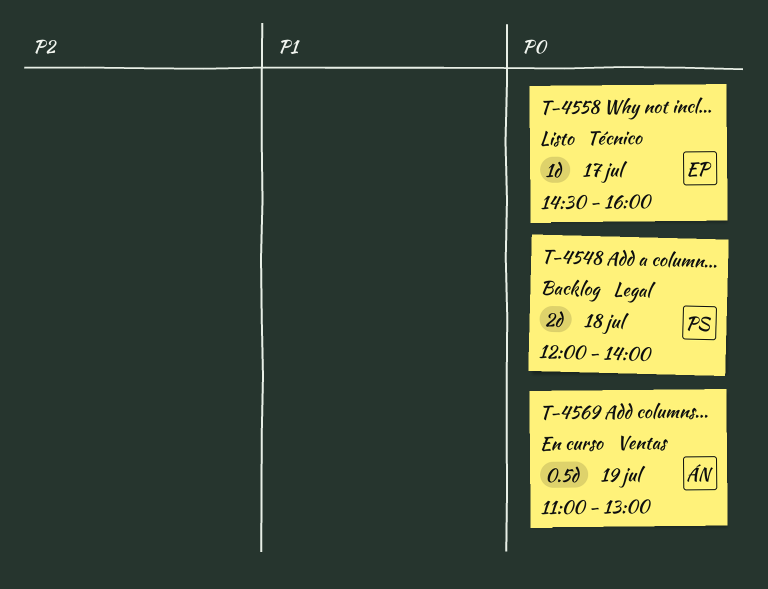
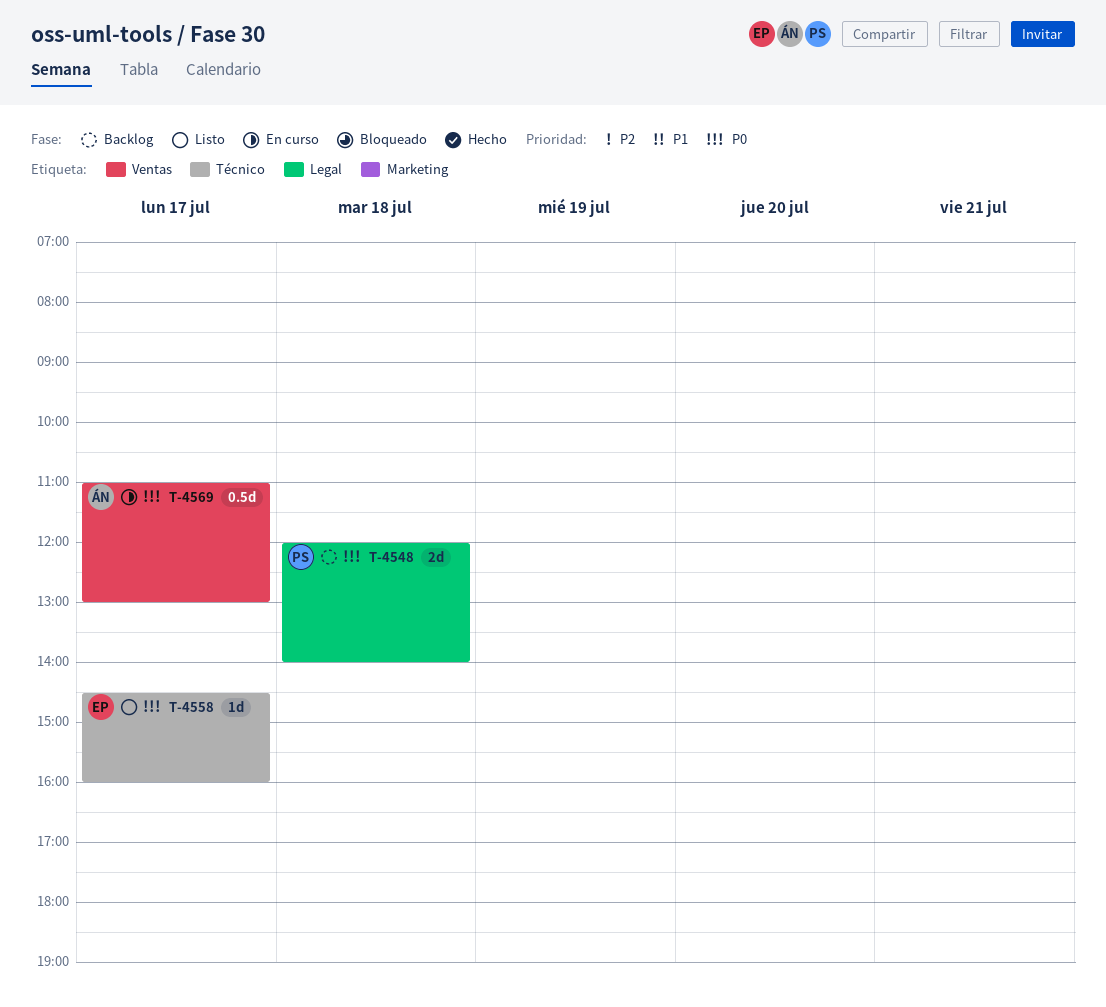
T-4569, day: Jul 19 -> Jul 17

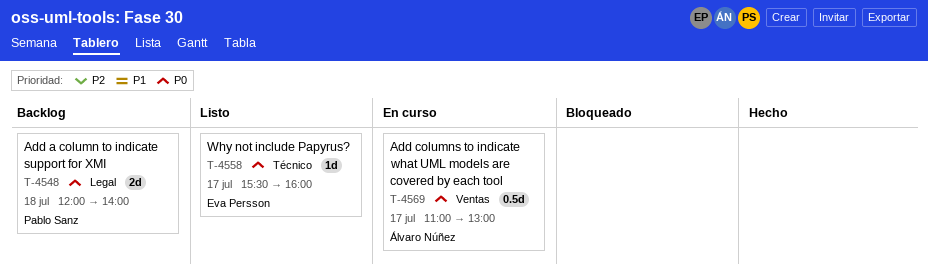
T-4558, begins: 14:30 -> 15:30

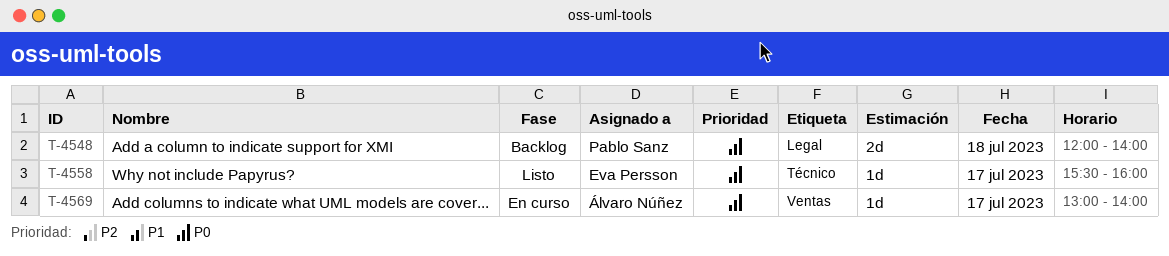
T-4569, estimate: 0.5d -> 1d
T-4569, begins: 11:00 -> 13:00
T-4569, ends: 13:00 -> 14:00

